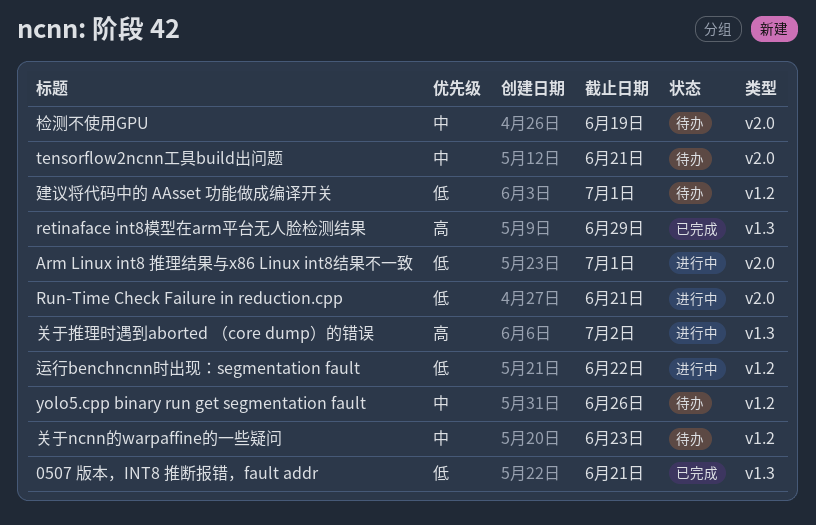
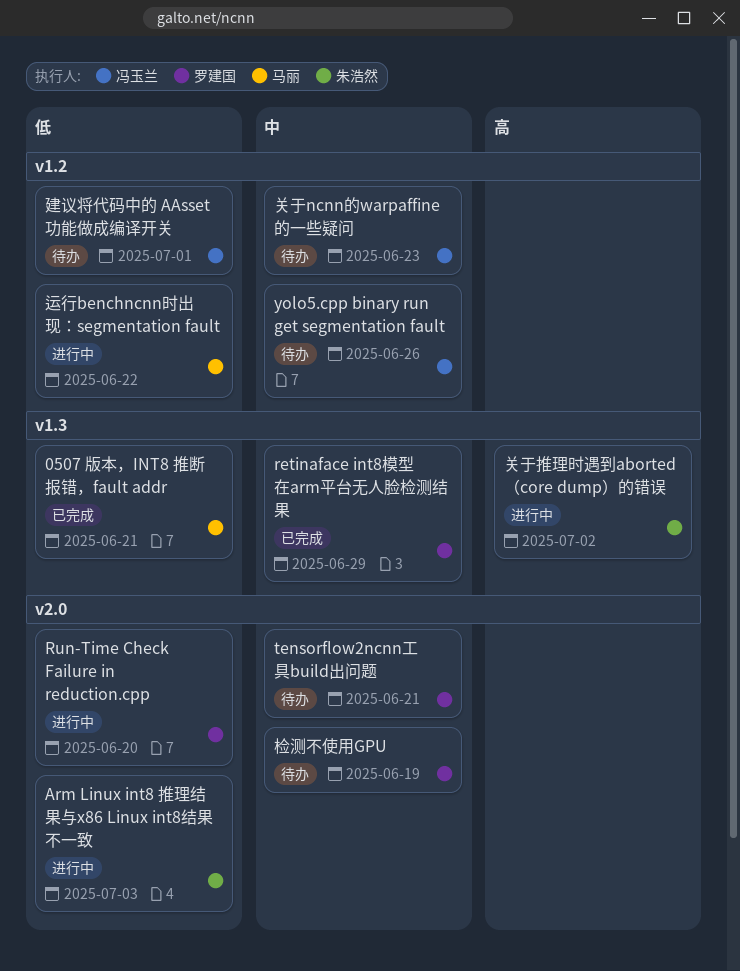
Arm Linux int8 推理结果与x86 Linux int8结果不一致, due: Jul 1 -> Jul 3
retinaface int8模型在arm平台无人脸检测结果, priority: 高 -> 中
Run-Time Check Failure in reduction.cpp, due: Jun 21 -> Jun 20

